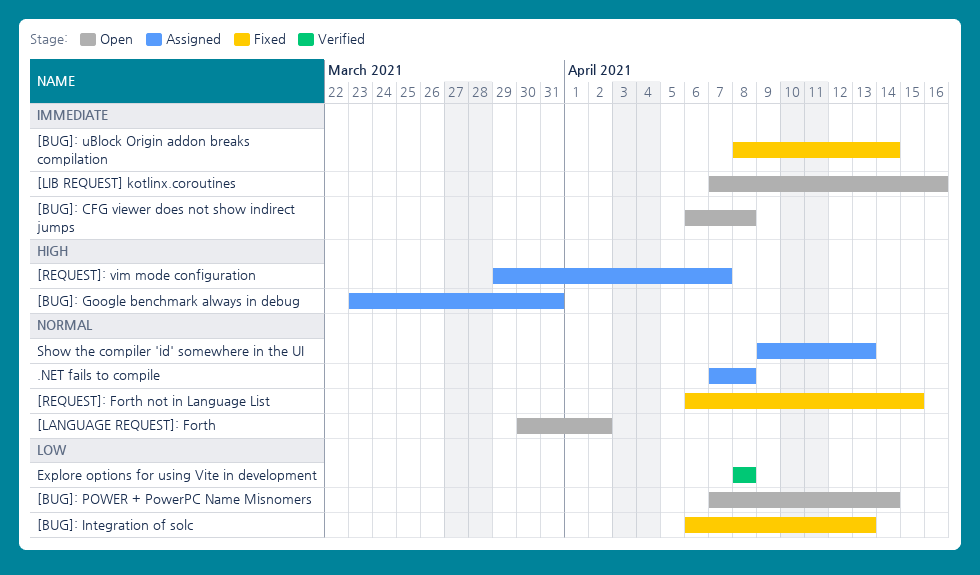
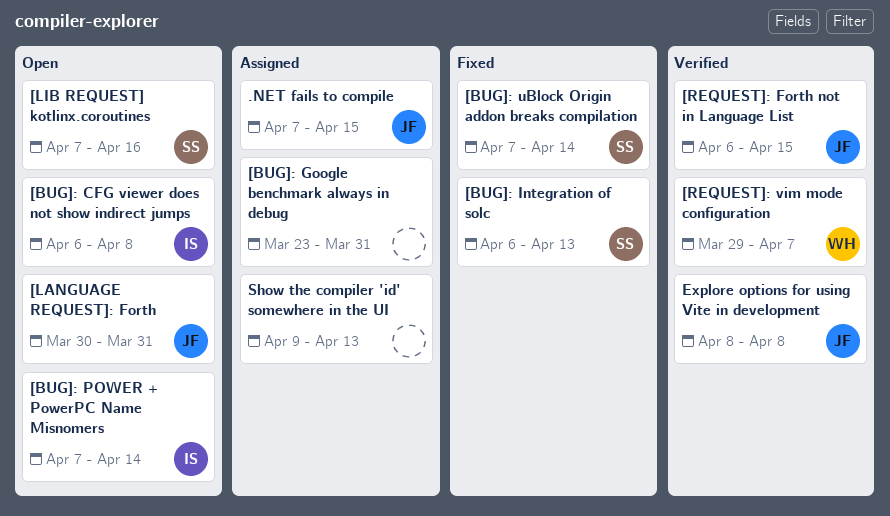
.NET fails to compile, due: Apr 8 -> Apr 15
[BUG]: uBlock Origin addon breaks compilation, start: Apr 8 -> Apr 7
[LANGUAGE REQUEST]: Forth, due: Apr 2 -> Mar 31
[REQUEST]: Forth not in Language List, status: Fixed -> Verified
[REQUEST]: vim mode configuration, status: Assigned -> Verified

